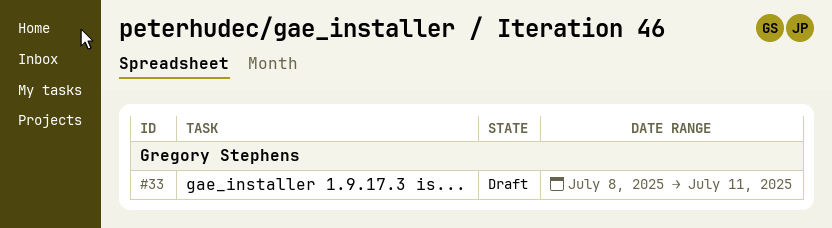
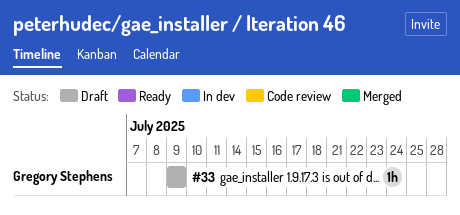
#33, start: Jul 8 -> Jul 9
#33, due: Jul 11 -> Jul 9

